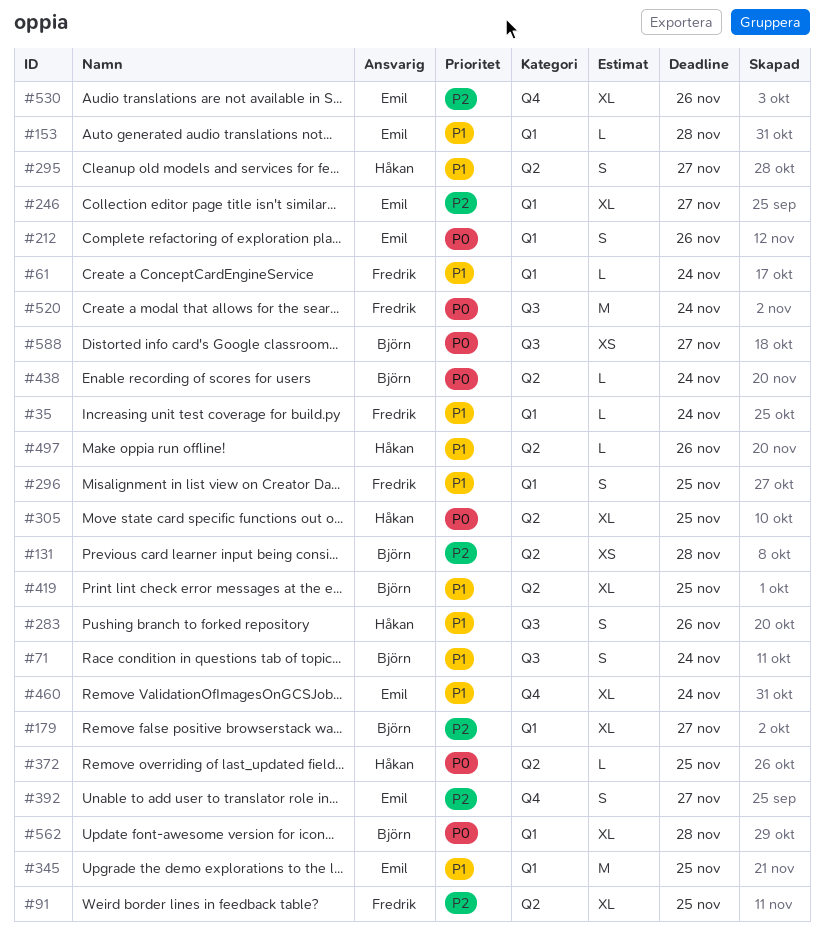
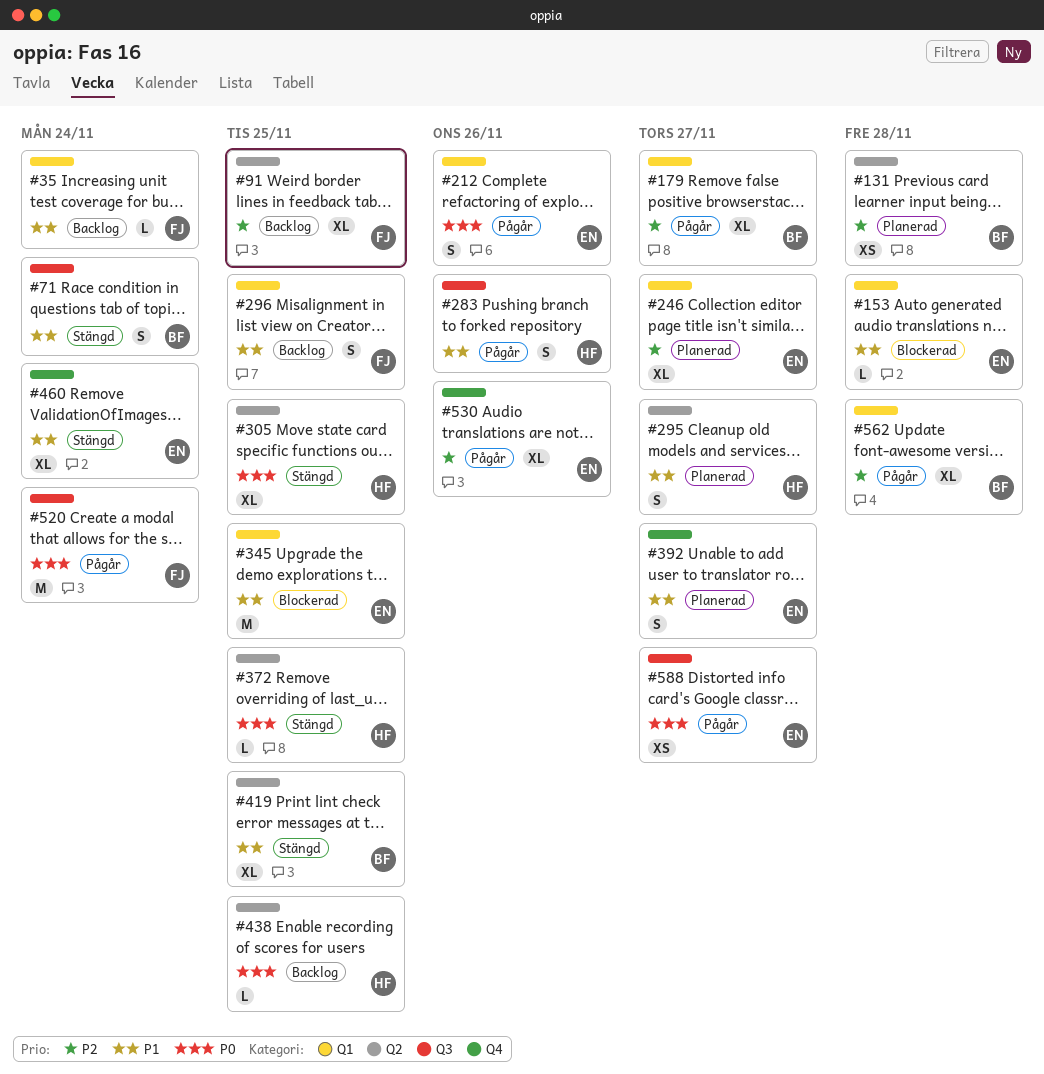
#61: present -> none
#392, priority: P2 -> P1
#438, owner: Björn -> Håkan
#438, due: Nov 24 -> Nov 25
#497: present -> none
#562, priority: P0 -> P2
#588, owner: Björn -> Emil

